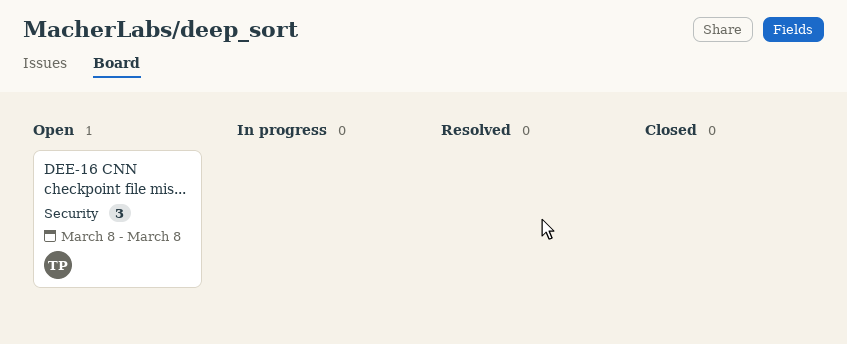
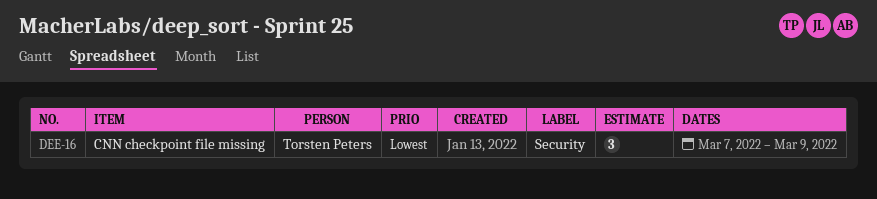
DEE-16, start: Mar 8 -> Mar 7
DEE-16, due: Mar 8 -> Mar 9

